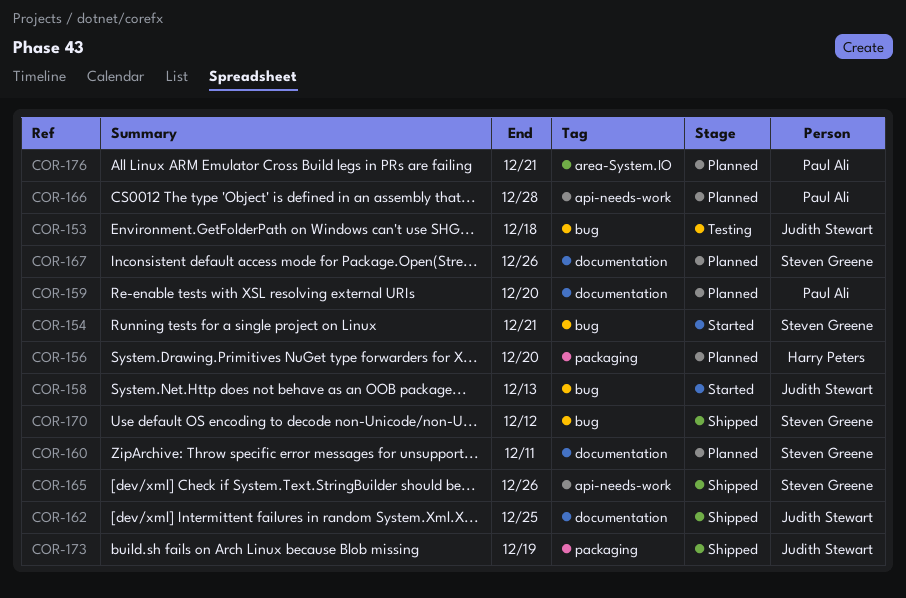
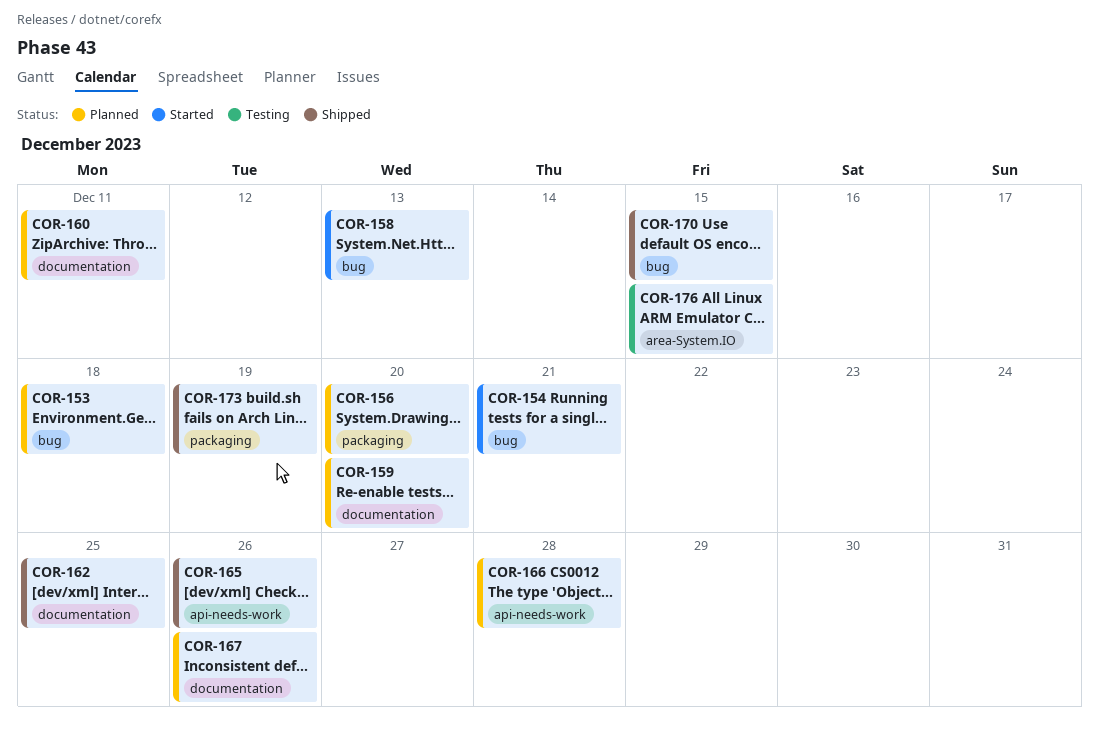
COR-153, status: Testing -> Planned
COR-170, due: Dec 12 -> Dec 15
COR-176, status: Planned -> Testing
COR-176, due: Dec 21 -> Dec 15

